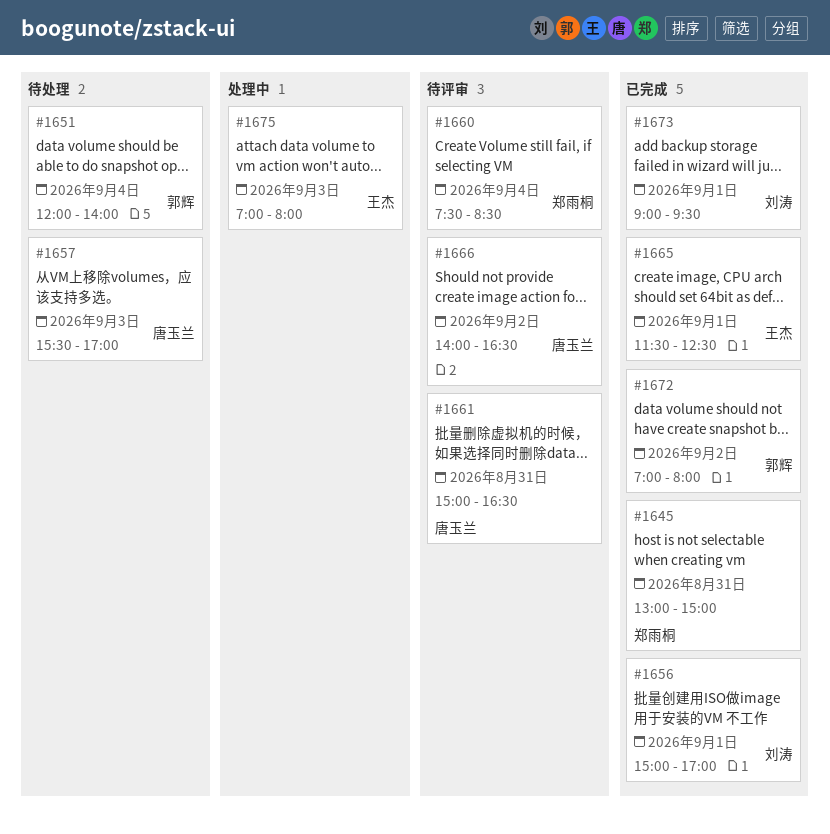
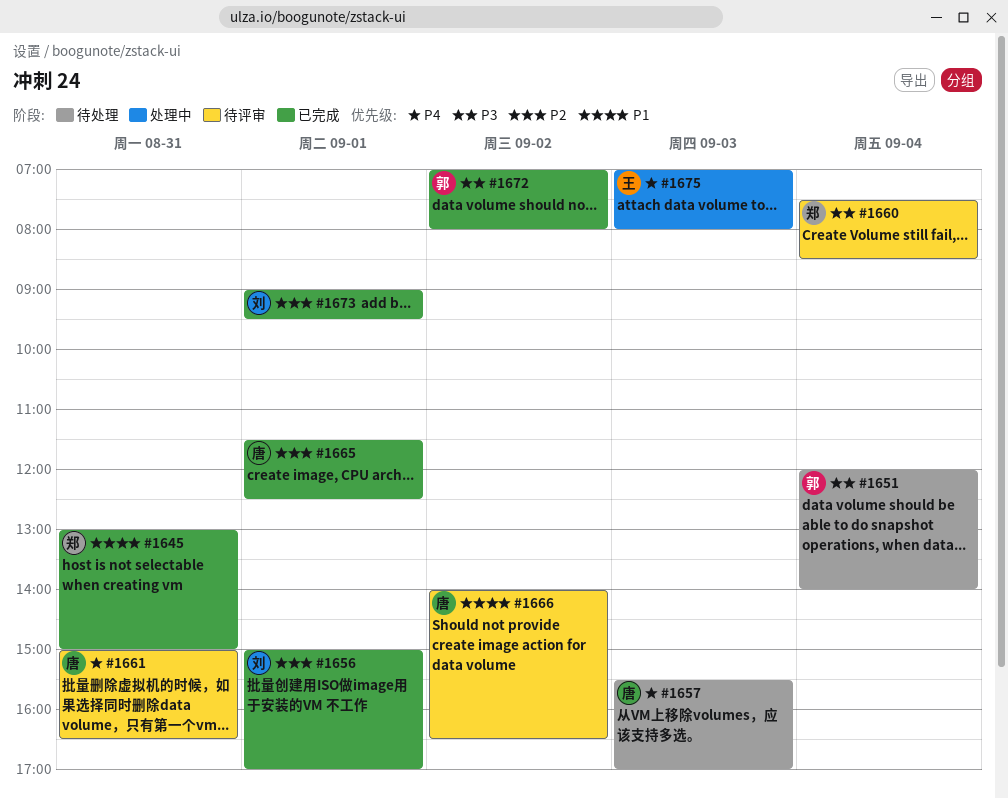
#1665, owner: 王杰 -> 唐玉兰

